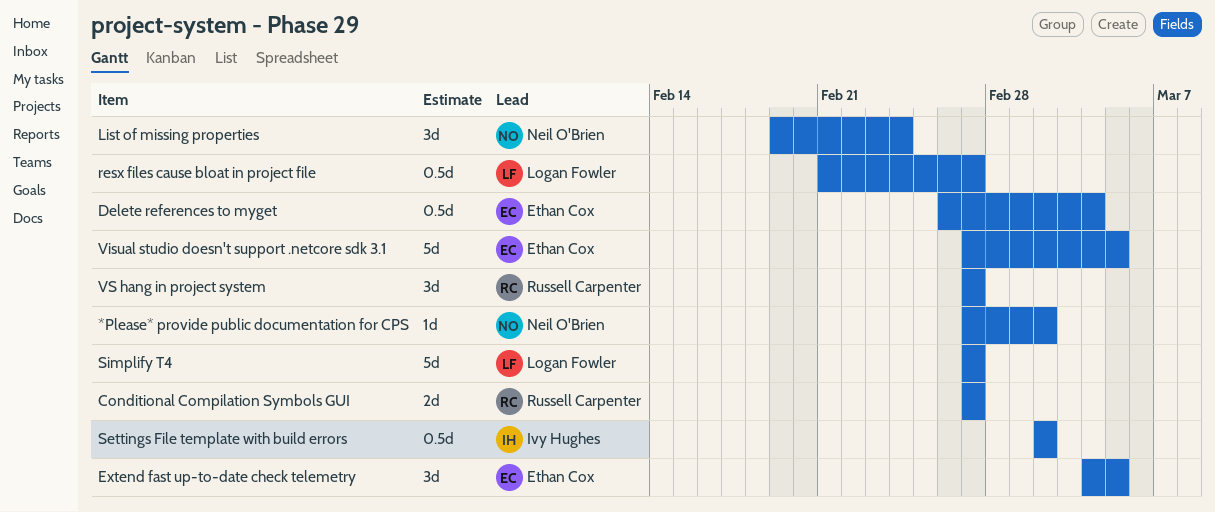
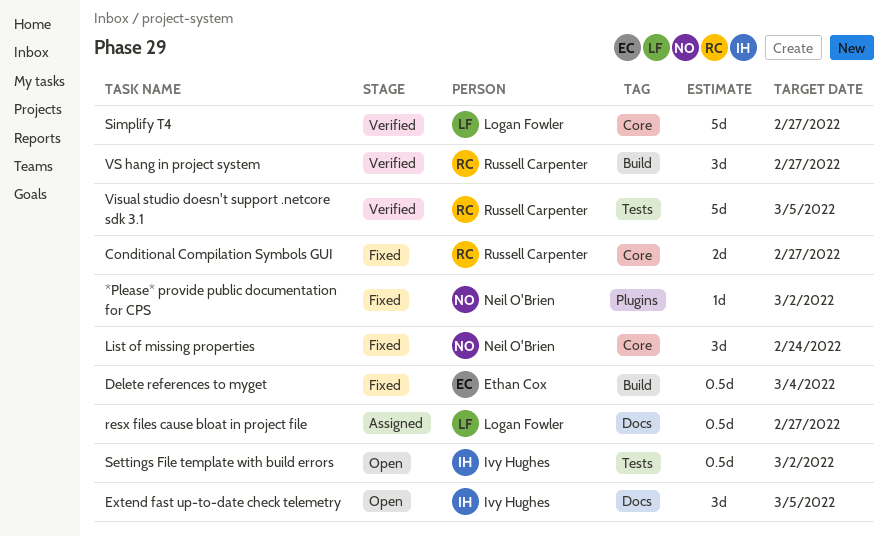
Extend fast up-to-date check telemetry, owner: Ethan Cox -> Ivy Hughes
Visual studio doesn't support .netcore sdk 3.1, owner: Ethan Cox -> Russell Carpenter

